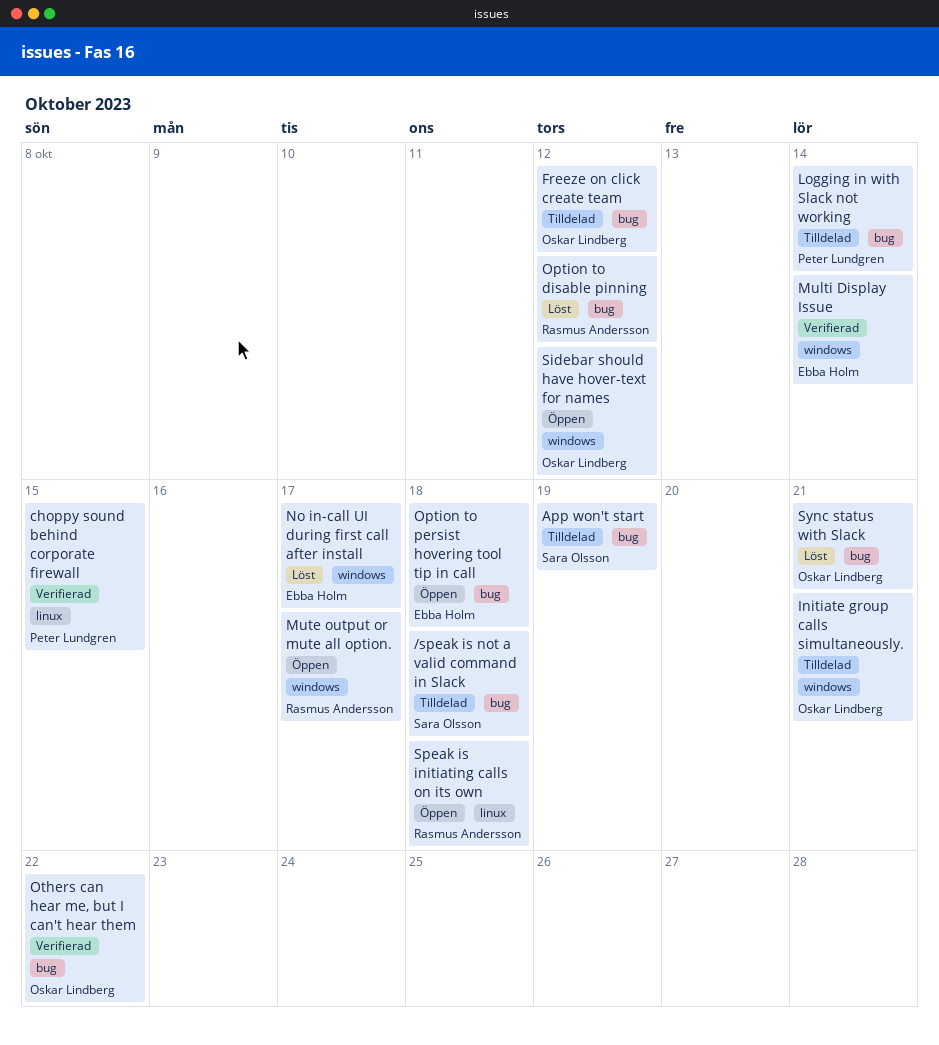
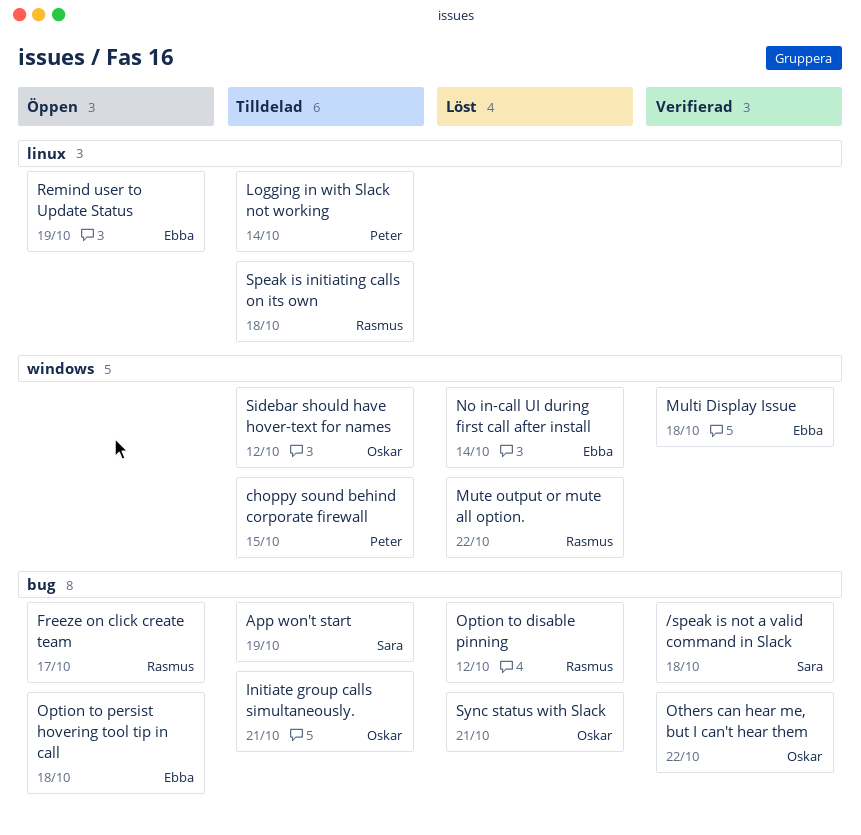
/speak is not a valid command in Slack, status: Tilldelad -> Verifierad
choppy sound behind corporate firewall, status: Verifierad -> Tilldelad
choppy sound behind corporate firewall, label: linux -> windows
Freeze on click create team, status: Tilldelad -> Öppen
Freeze on click create team, owner: Oskar Lindberg -> Rasmus Andersson
Freeze on click create team, due: Oct 12 -> Oct 17
Initiate group calls simultaneously., label: windows -> bug
Logging in with Slack not working, label: bug -> linux
Multi Display Issue, due: Oct 14 -> Oct 18
Mute output or mute all option., status: Öppen -> Löst
Mute output or mute all option., due: Oct 17 -> Oct 22
No in-call UI during first call after install, due: Oct 17 -> Oct 14
Remind user to Update Status: none -> present
Sidebar should have hover-text for names, status: Öppen -> Tilldelad
Speak is initiating calls on its own, status: Öppen -> Tilldelad

